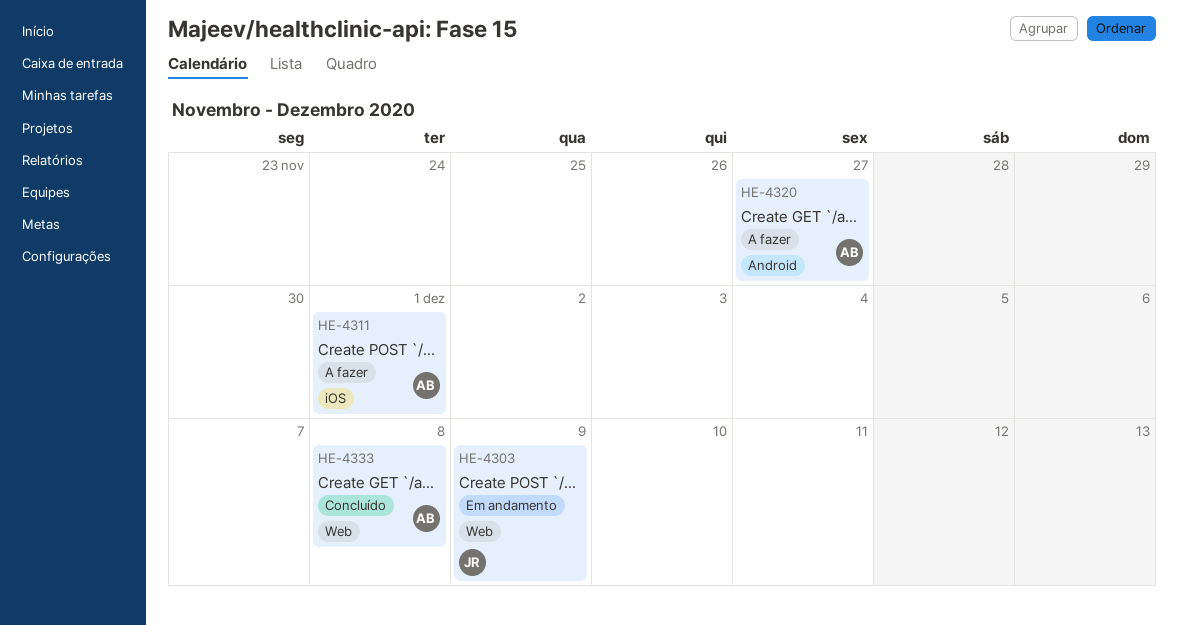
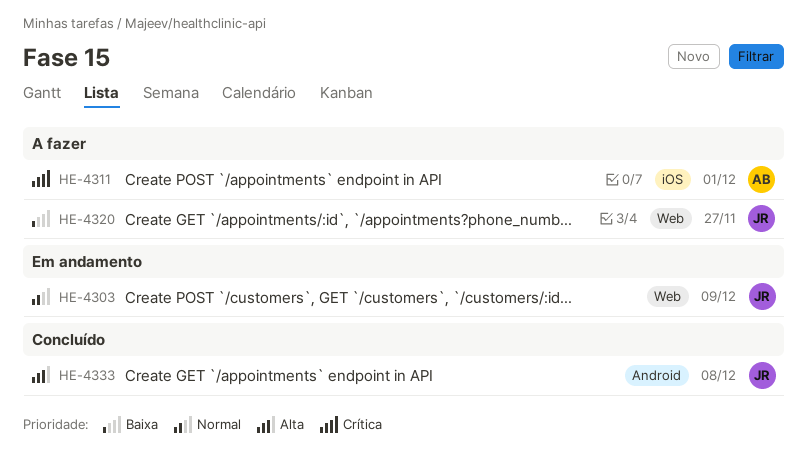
HE-4320, owner: AB -> JR
HE-4320, label: Android -> Web
HE-4333, owner: AB -> JR
HE-4333, label: Web -> Android

